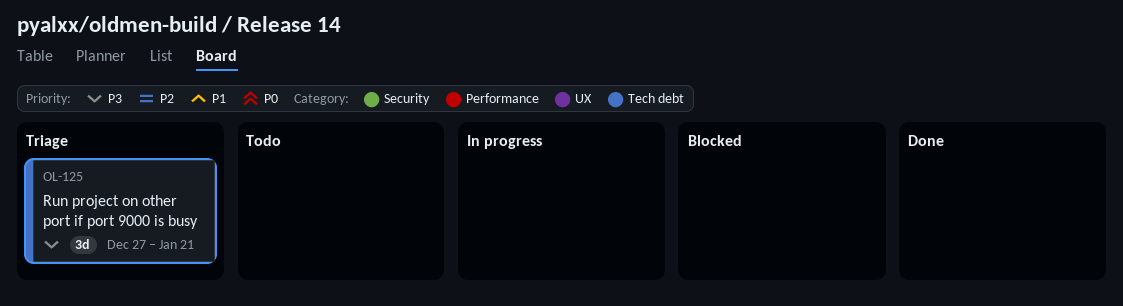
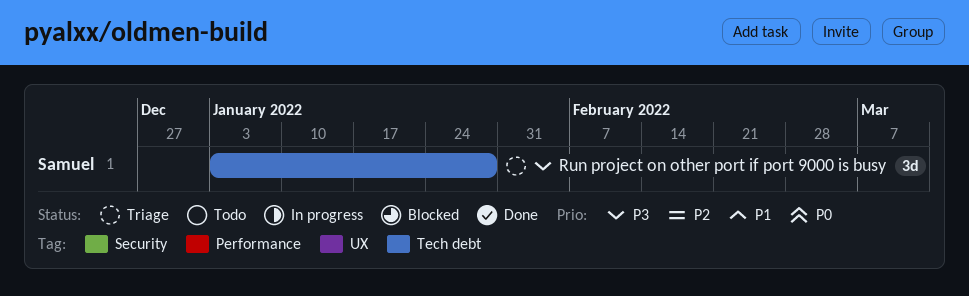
Run project on other port if port 9000 is busy, start: Dec 27 -> Jan 3
Run project on other port if port 9000 is busy, due: Jan 21 -> Jan 28

